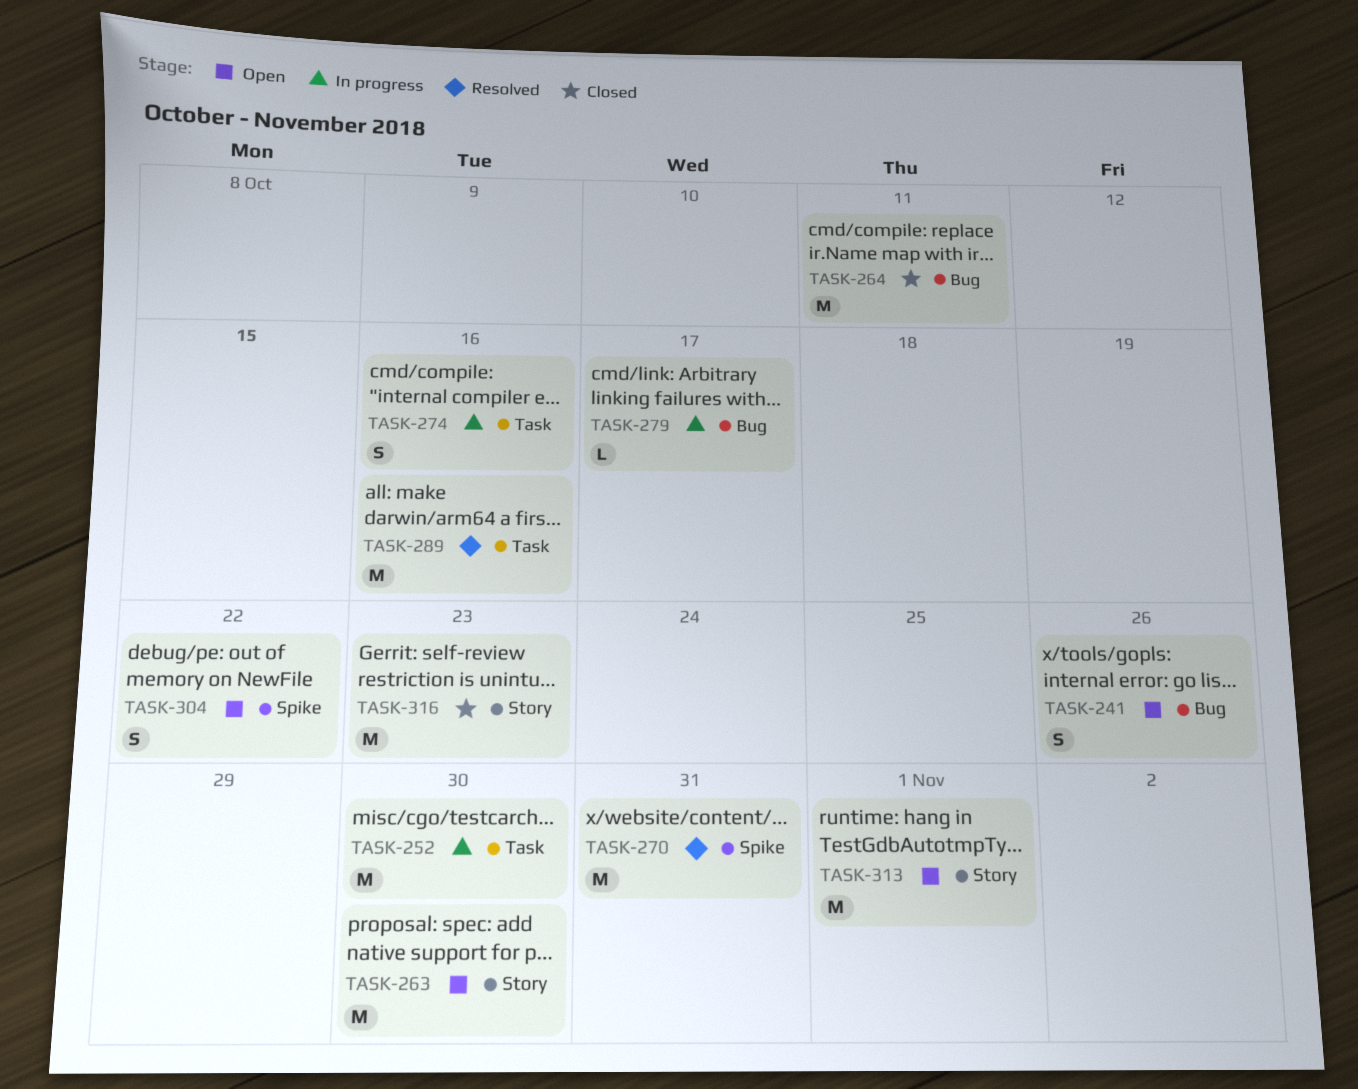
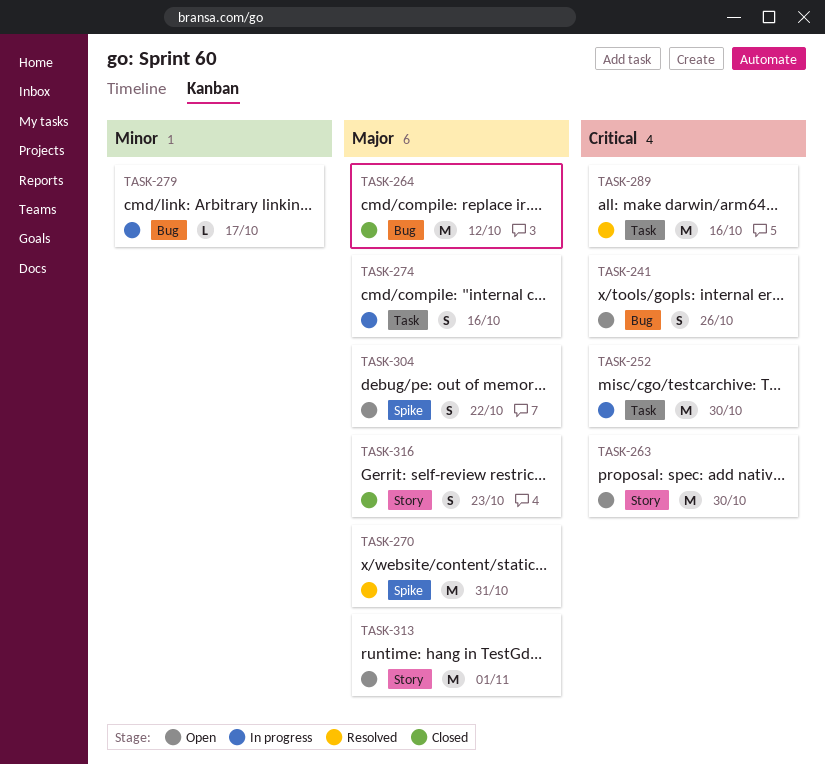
TASK-264, due: Oct 11 -> Oct 12
TASK-316, estimate: M -> S

